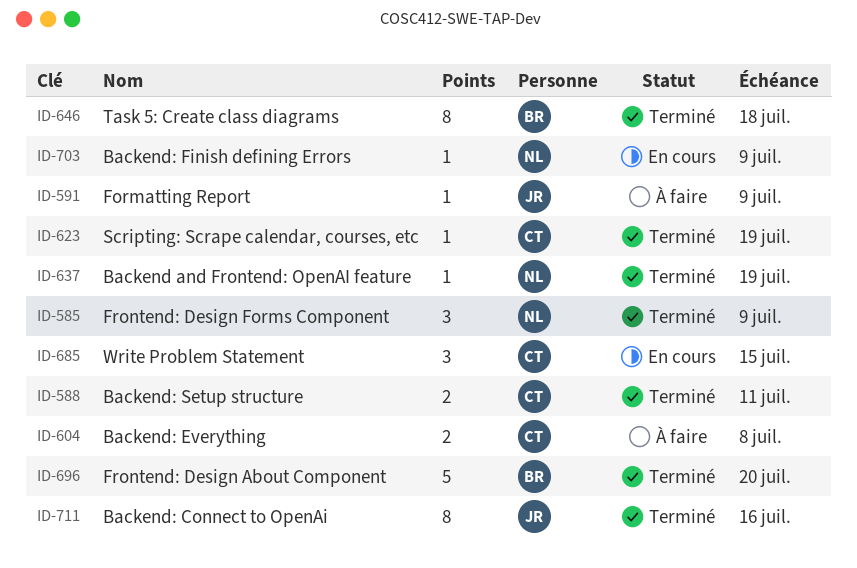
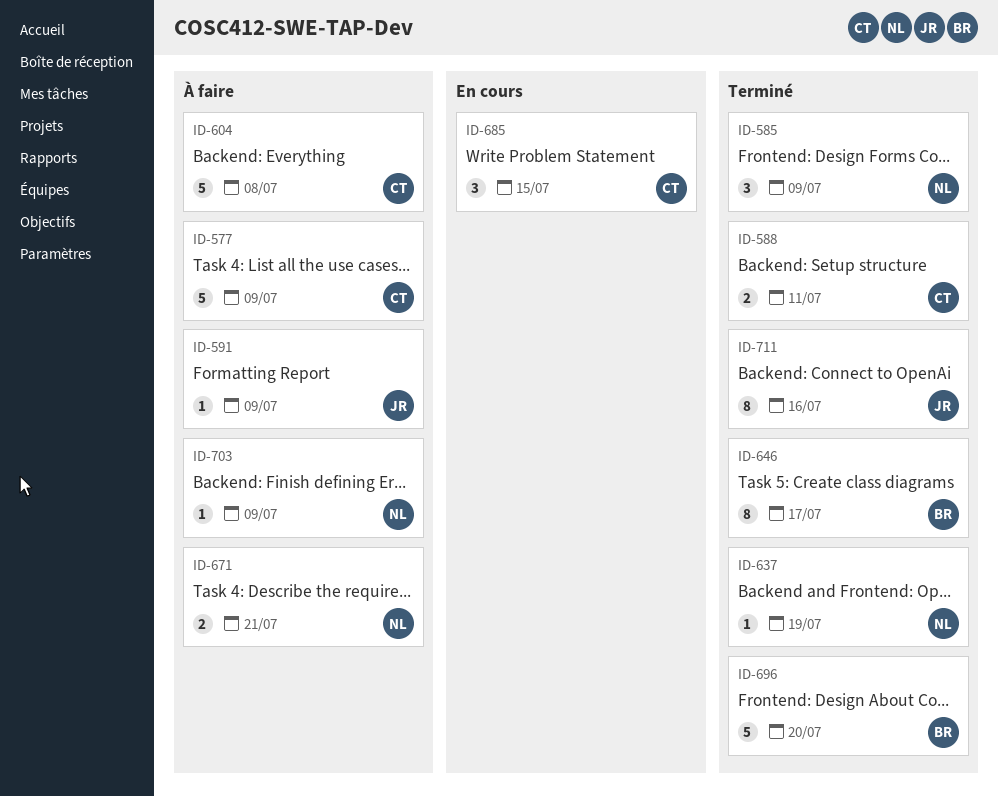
ID-577: none -> present
ID-604, estimate: 2 -> 5
ID-623: present -> none
ID-646, due: Jul 18 -> Jul 17
ID-671: none -> present
ID-703, status: En cours -> À faire

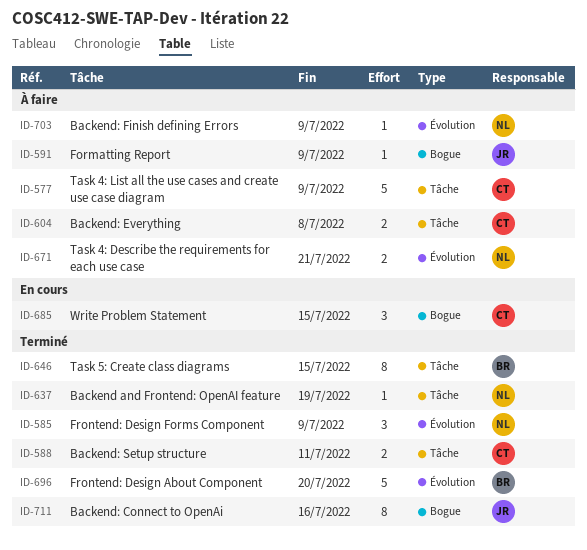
ID-604, estimate: 5 -> 2
ID-646, due: Jul 17 -> Jul 15

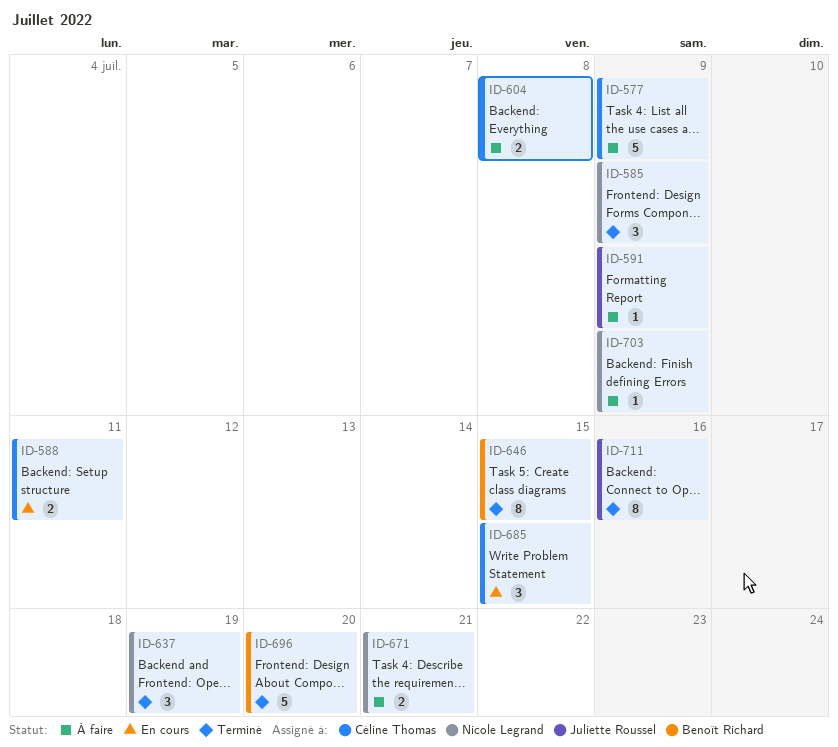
ID-588, status: Terminé -> En cours
ID-637, estimate: 1 -> 3

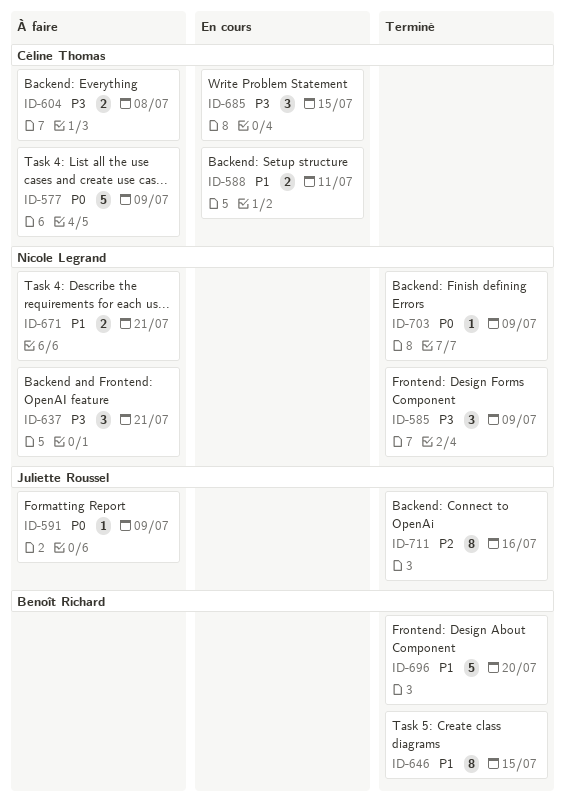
ID-637, status: Terminé -> À faire
ID-637, due: Jul 19 -> Jul 21
ID-703, status: À faire -> Terminé

